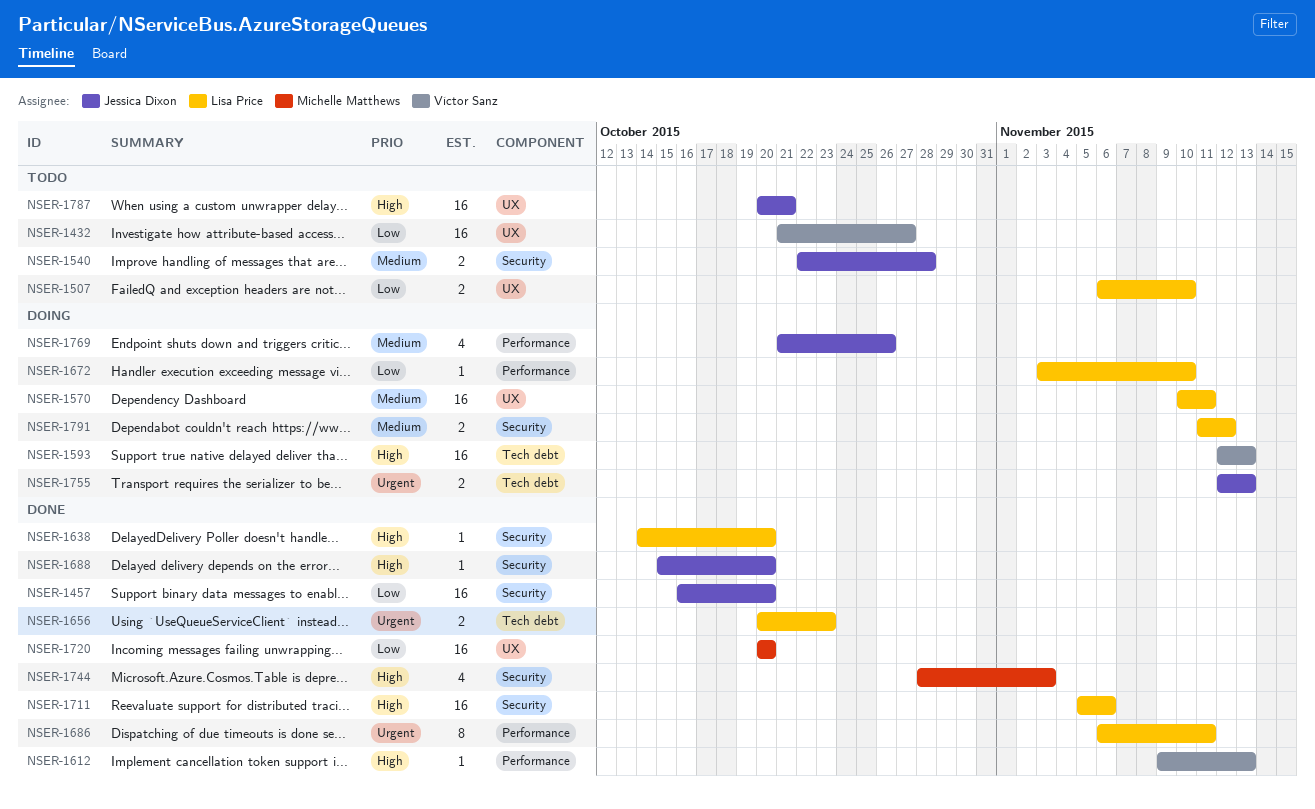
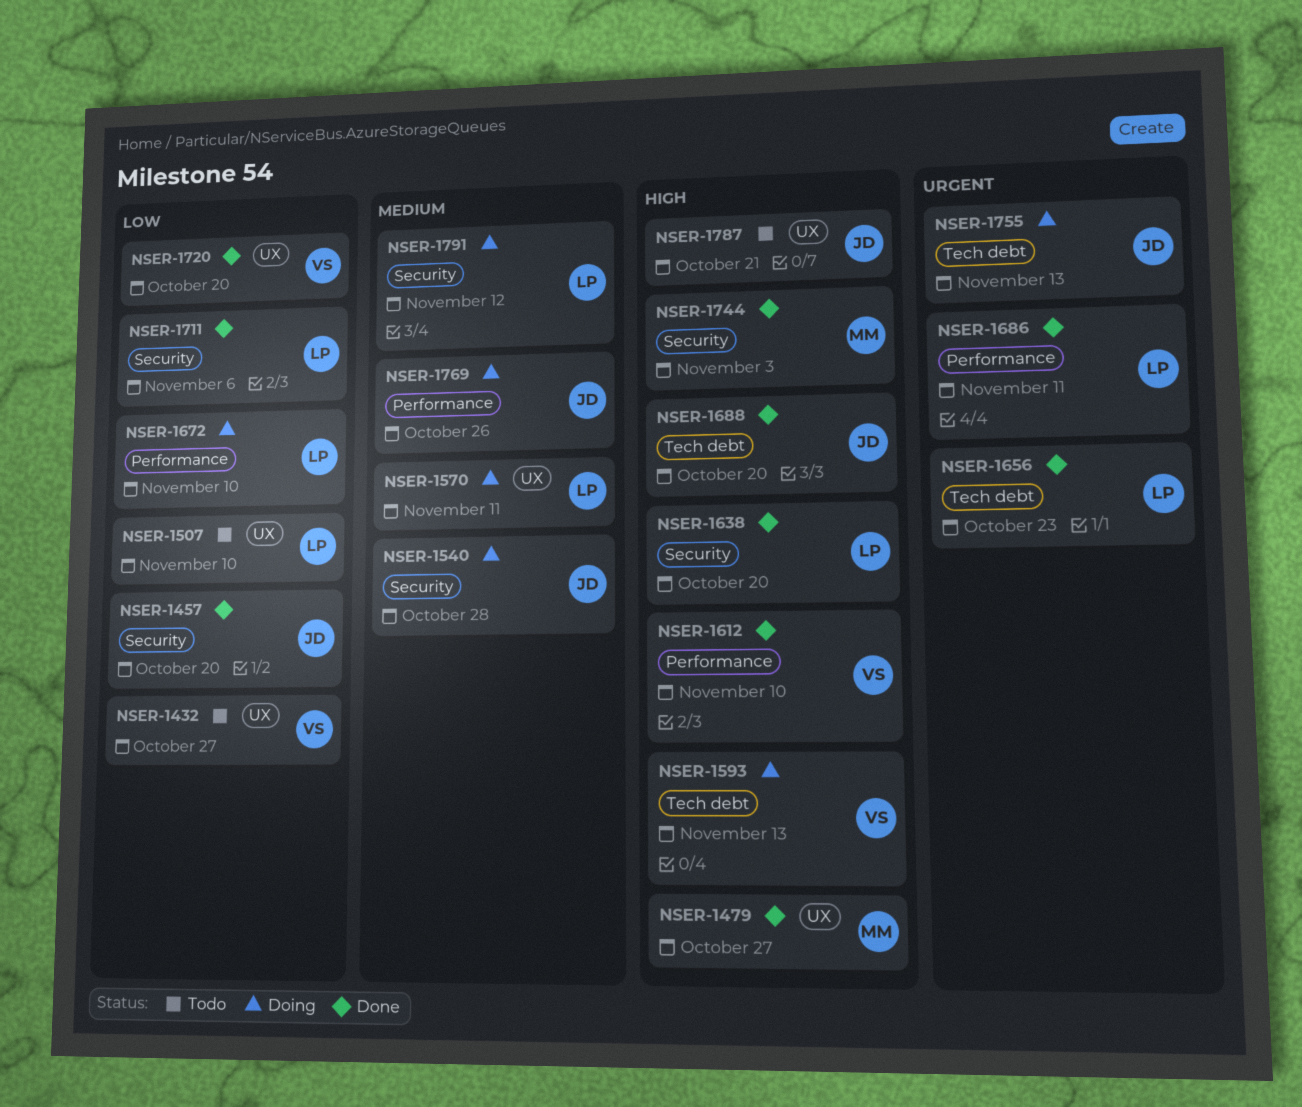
NSER-1479: none -> present
NSER-1540, status: Todo -> Doing
NSER-1612, due: Nov 13 -> Nov 10
NSER-1688, label: Security -> Tech debt
NSER-1711, priority: High -> Low
NSER-1720, owner: Michelle Matthews -> Víctor Sanz

